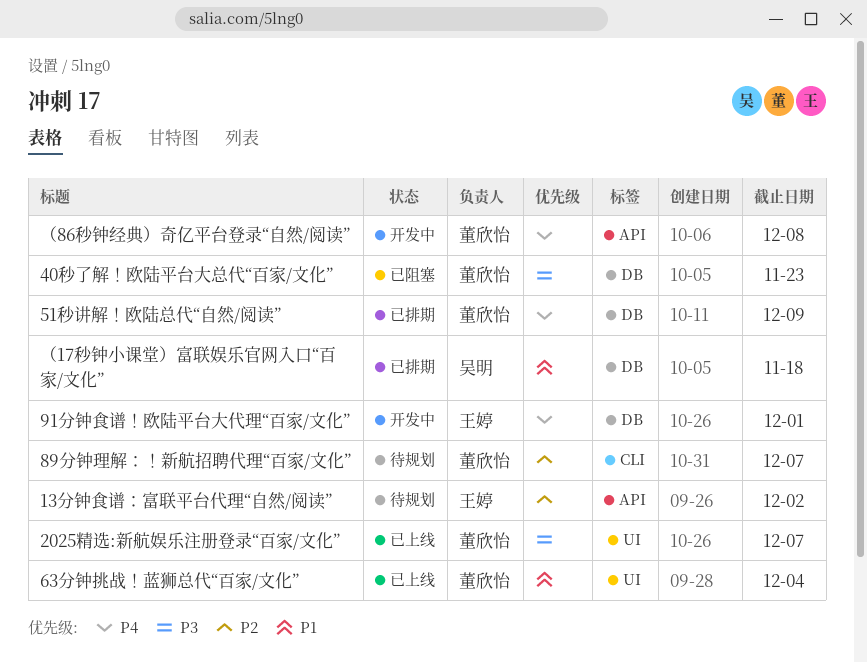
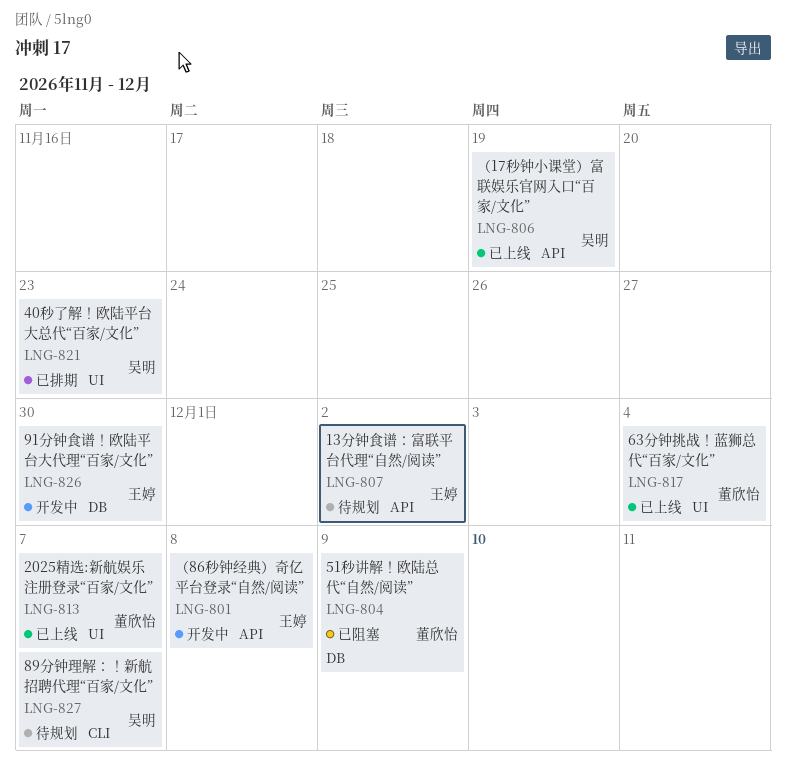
40秒了解！欧陆平台大总代“百家/文化”, status: 已阻塞 -> 已排期
40秒了解！欧陆平台大总代“百家/文化”, owner: 董欣怡 -> 吴明
40秒了解！欧陆平台大总代“百家/文化”, label: DB -> UI
51秒讲解！欧陆总代“自然/阅读”, status: 已排期 -> 已阻塞
89分钟理解：！新航招聘代理“百家/文化”, owner: 董欣怡 -> 吴明
91分钟食谱！欧陆平台大代理“百家/文化”, due: Dec 1 -> Nov 30
（17秒钟小课堂）富联娱乐官网入口“百家/文化”, status: 已排期 -> 已上线
（17秒钟小课堂）富联娱乐官网入口“百家/文化”, label: DB -> API
（17秒钟小课堂）富联娱乐官网入口“百家/文化”, due: Nov 18 -> Nov 19
（86秒钟经典）奇亿平台登录“自然/阅读”, owner: 董欣怡 -> 王婷

